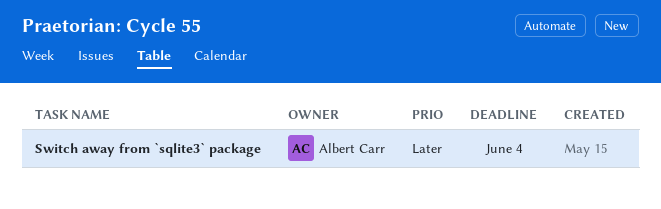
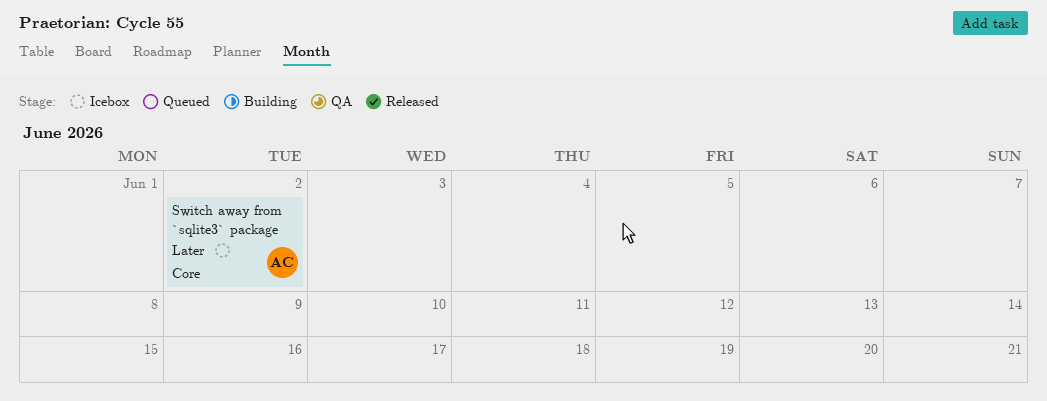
Switch away from `sqlite3` package, due: Jun 4 -> Jun 2

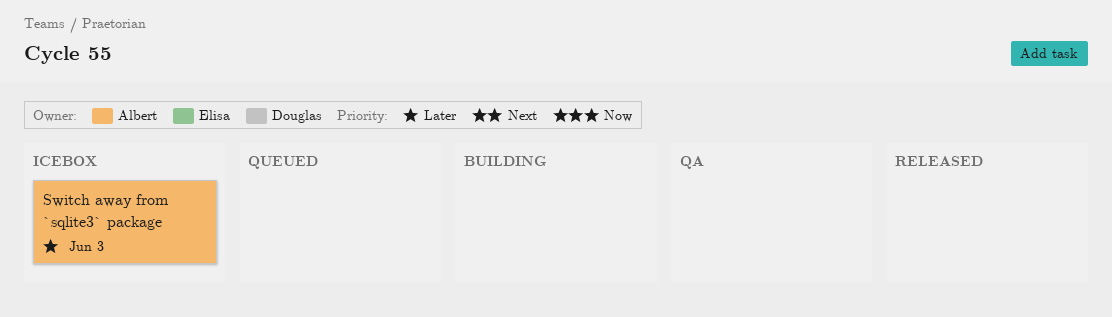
Switch away from `sqlite3` package, due: Jun 2 -> Jun 3

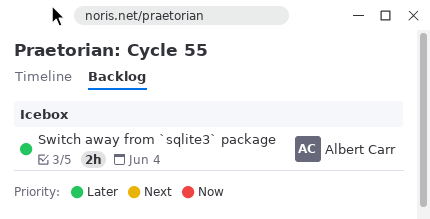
Switch away from `sqlite3` package, due: Jun 3 -> Jun 4

